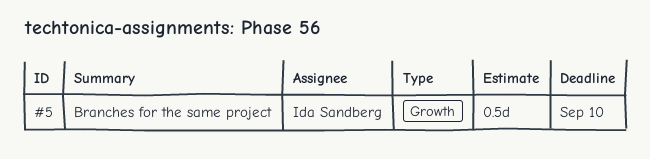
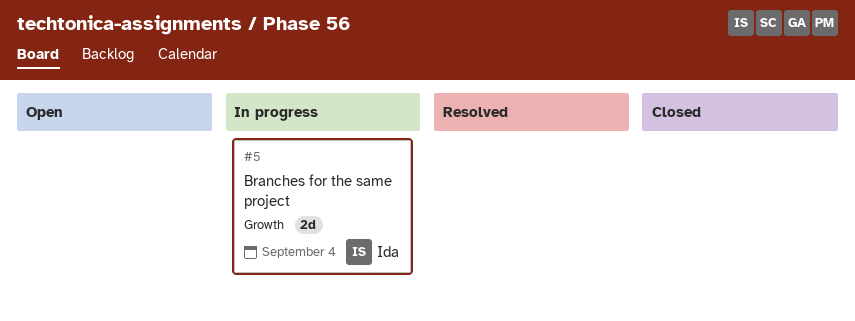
#5, estimate: 0.5d -> 2d
#5, due: Sep 10 -> Sep 4

